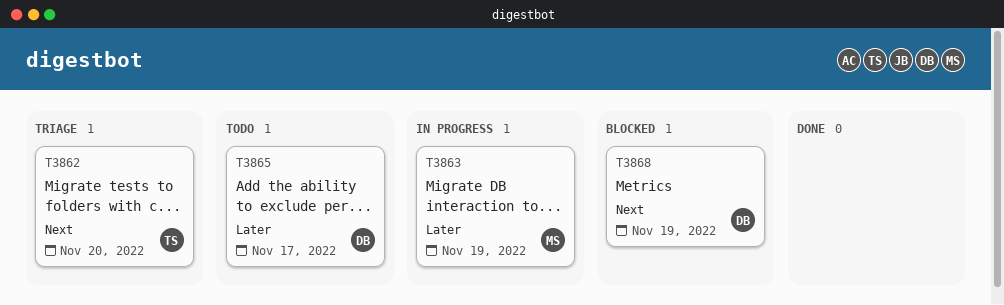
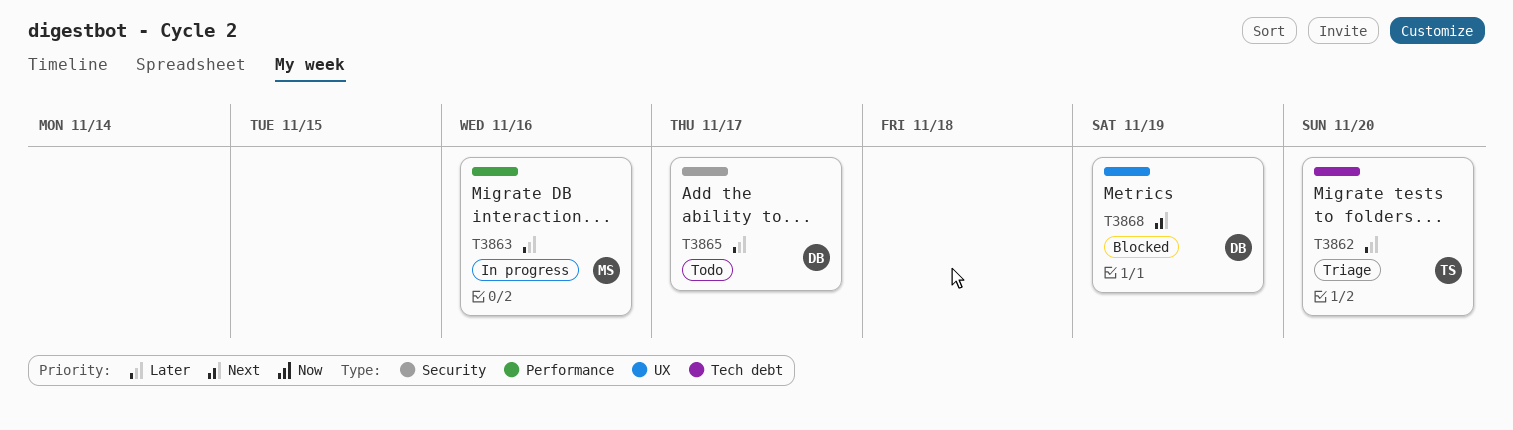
T3862, priority: Next -> Later
T3863, due: Nov 19 -> Nov 16

